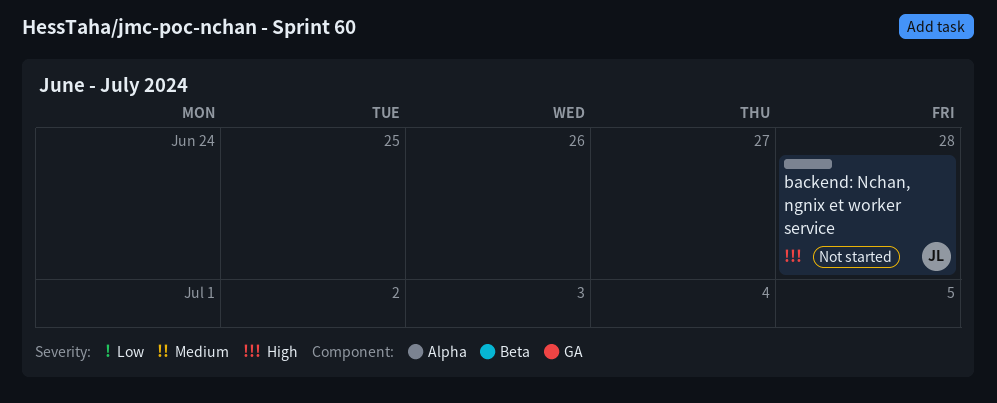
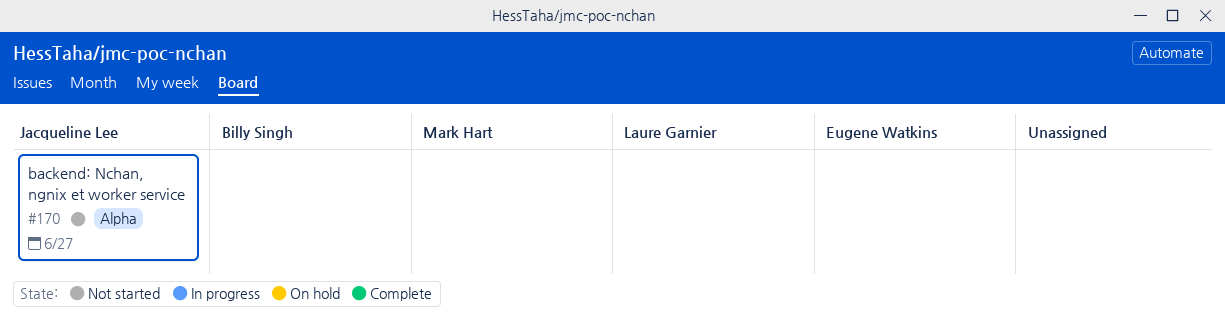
backend: Nchan, ngnix et worker service, due: Jun 28 -> Jun 27

